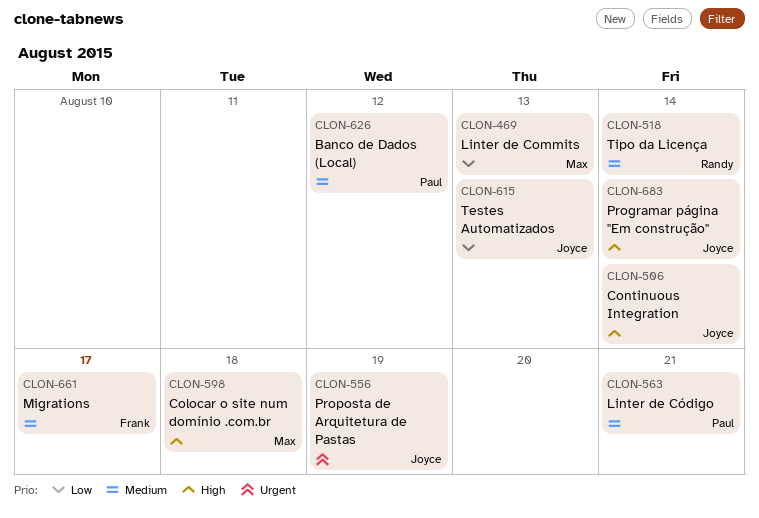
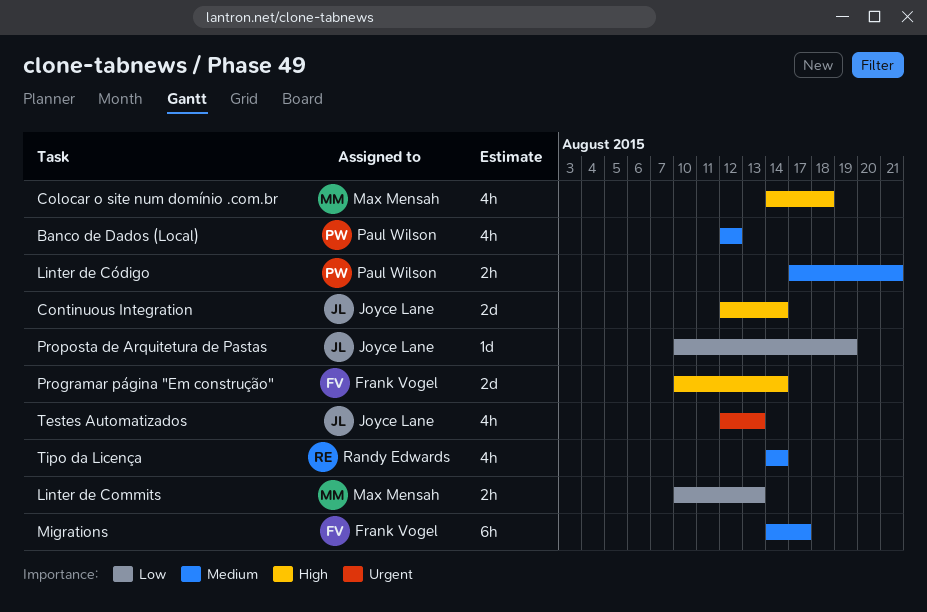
Programar página "Em construção", owner: Joyce Lane -> Frank Vogel
Proposta de Arquitetura de Pastas, priority: Urgent -> Low
Testes Automatizados, priority: Low -> Urgent

